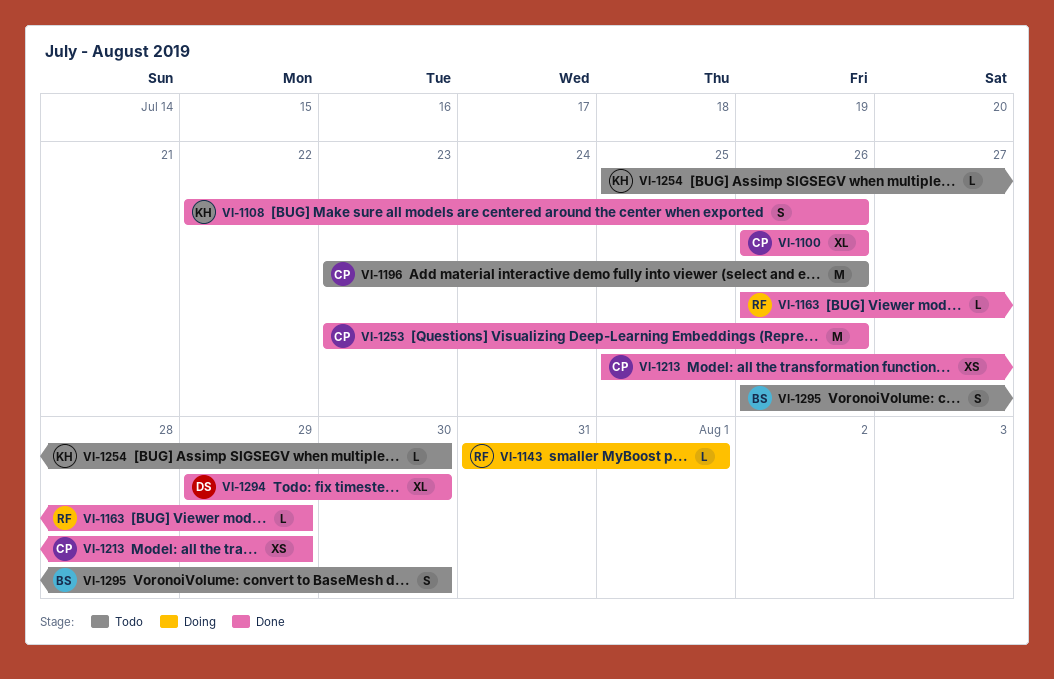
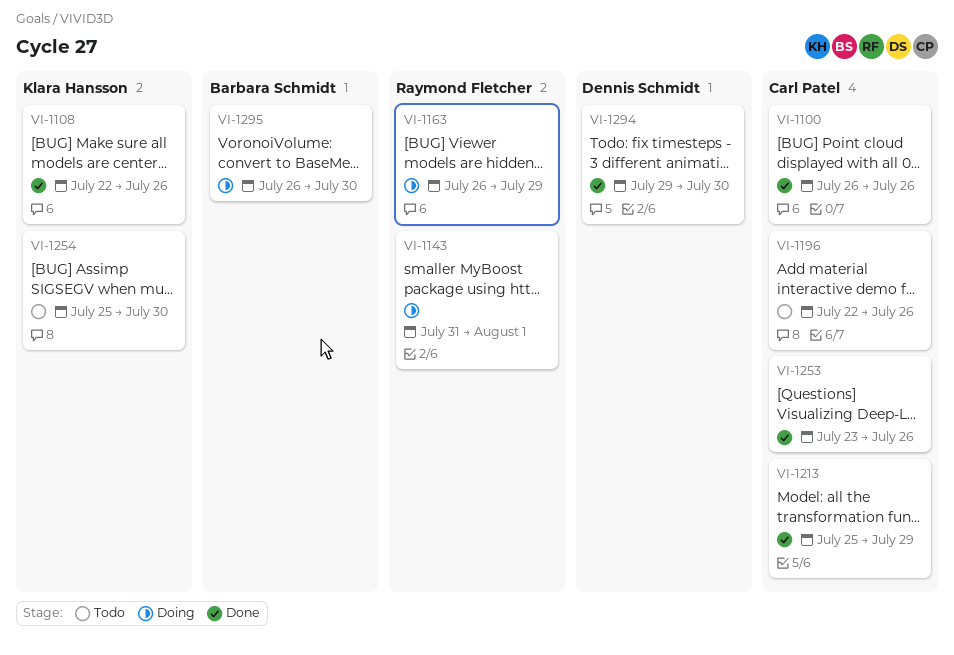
VI-1163, status: Done -> Doing
VI-1196, start: Jul 23 -> Jul 22
VI-1295, status: Todo -> Doing

